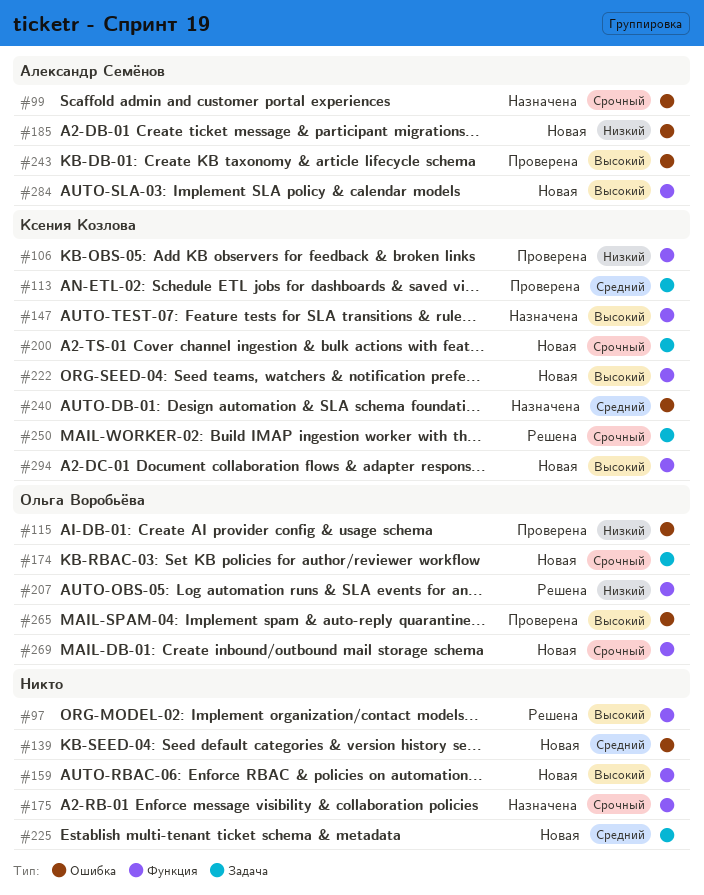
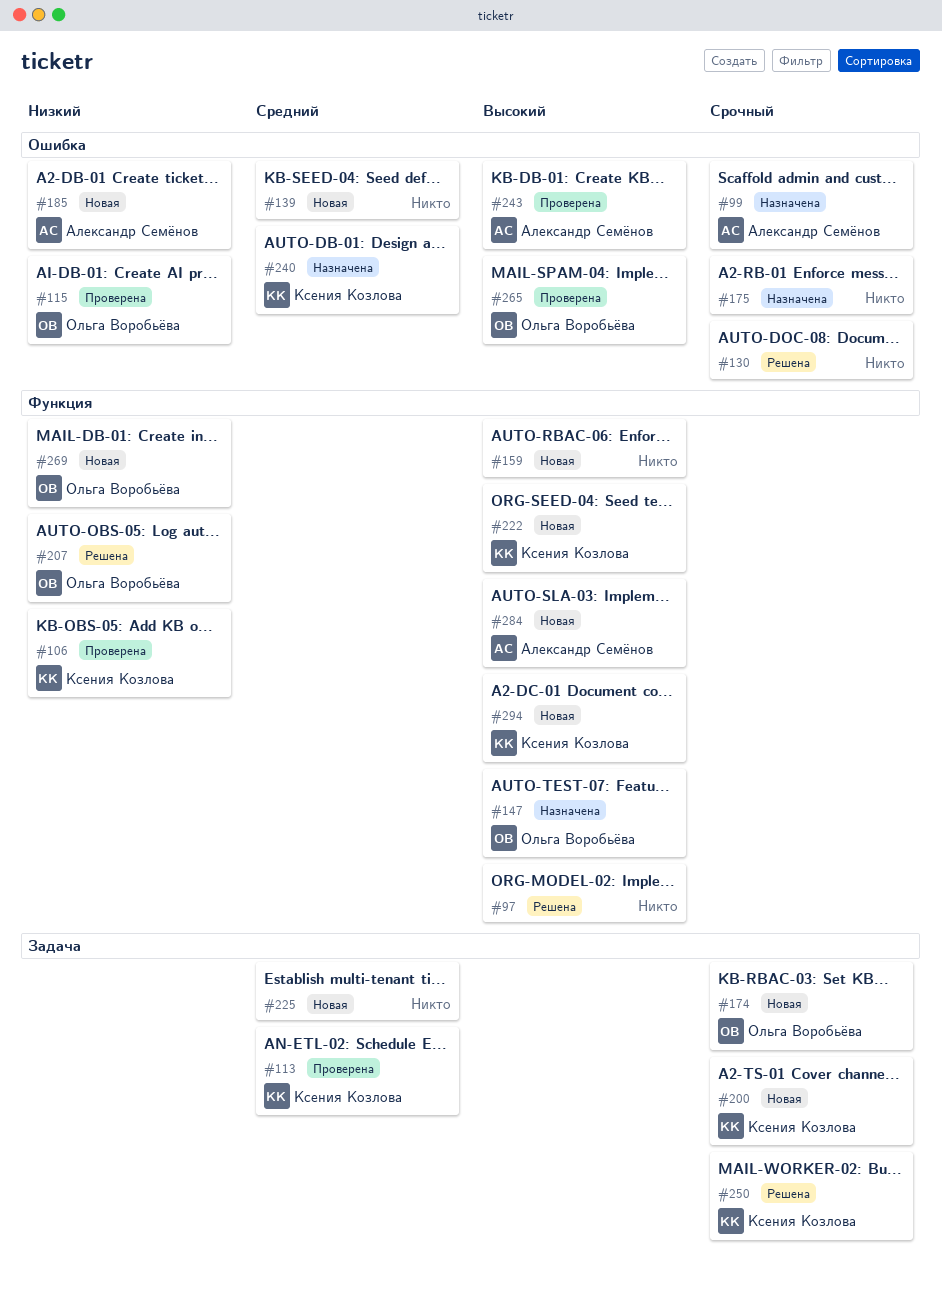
#130: none -> present
#147, owner: Ксения Козлова -> Ольга Воробьёва
#175, label: Функция -> Ошибка
#269, priority: Срочный -> Низкий

